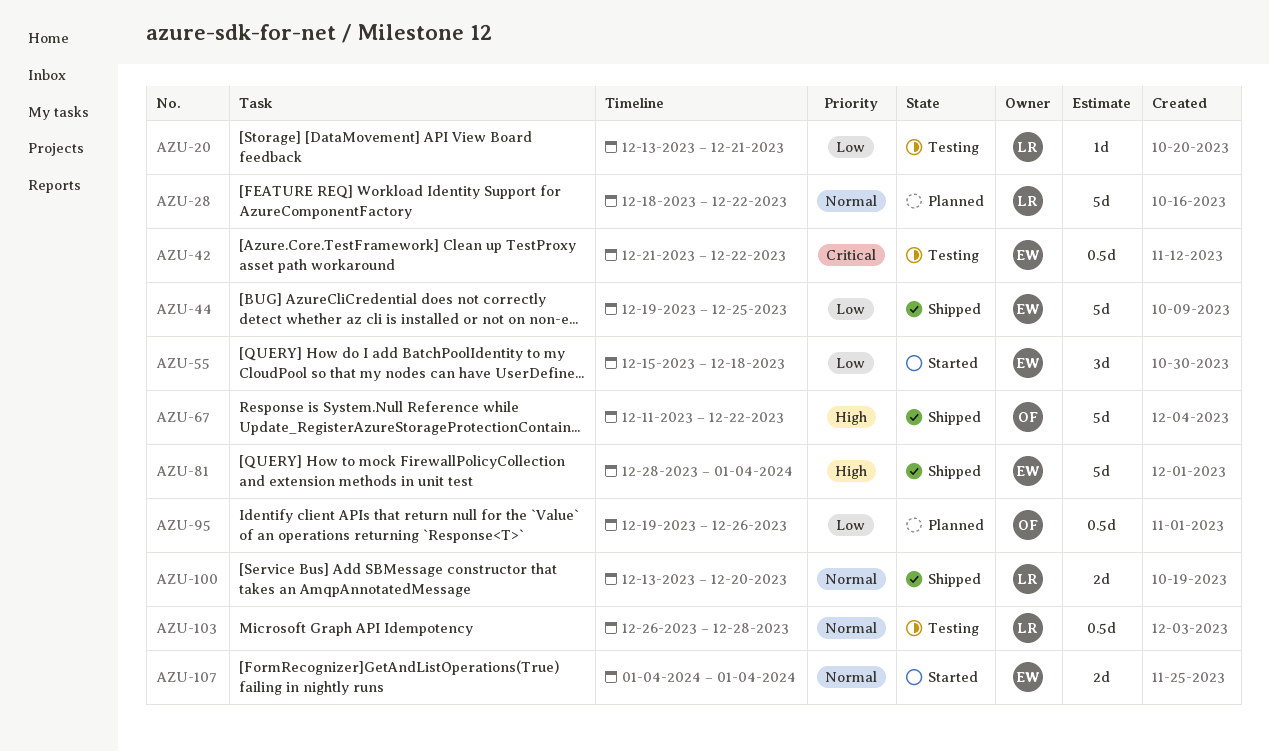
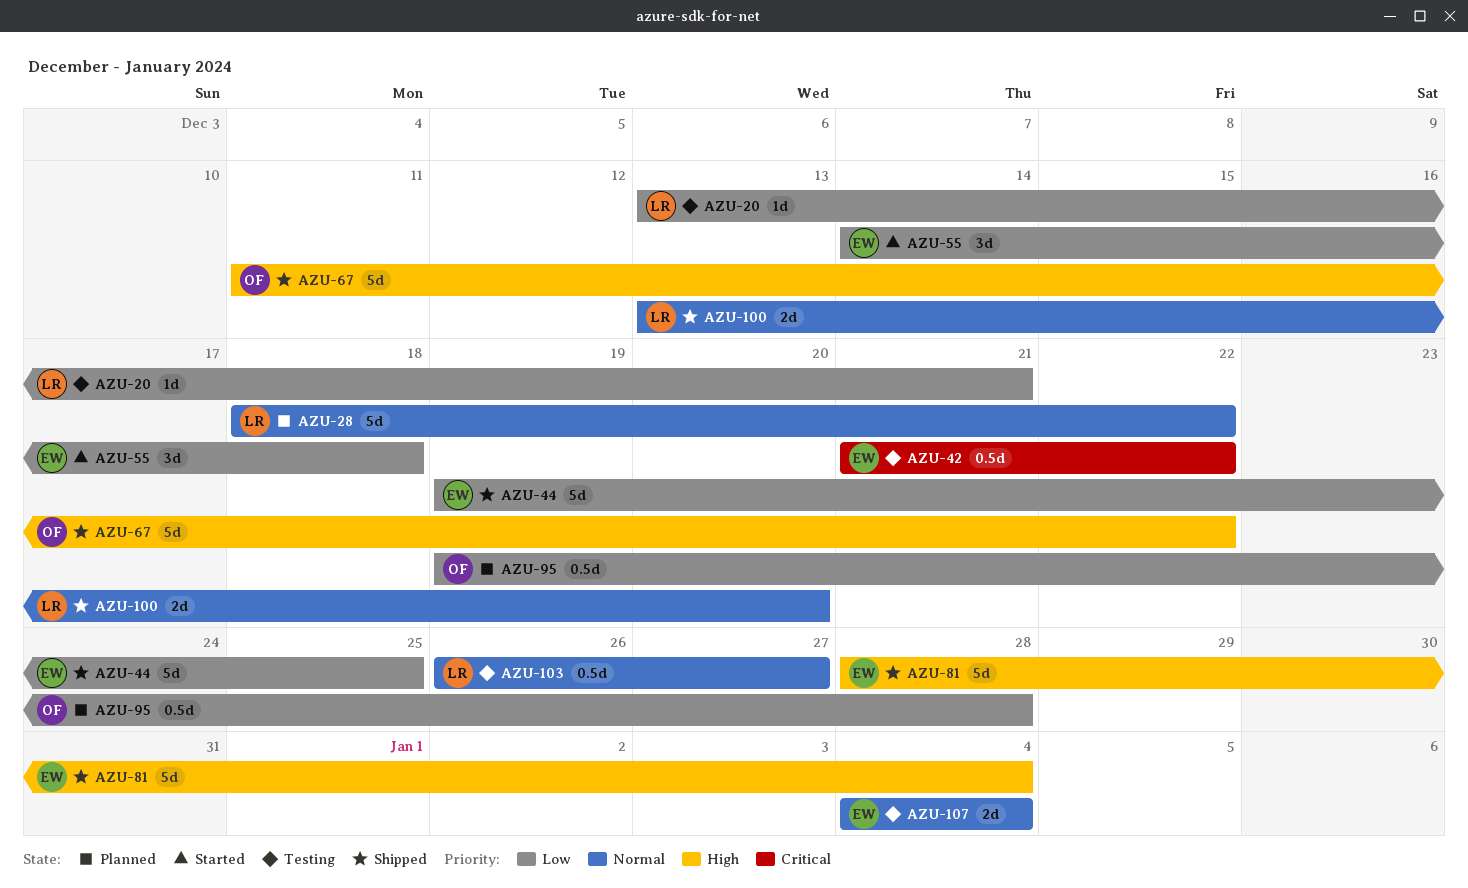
AZU-55, start: Dec 15 -> Dec 14
AZU-95, due: Dec 26 -> Dec 28
AZU-103, due: Dec 28 -> Dec 27
AZU-107, status: Started -> Testing

